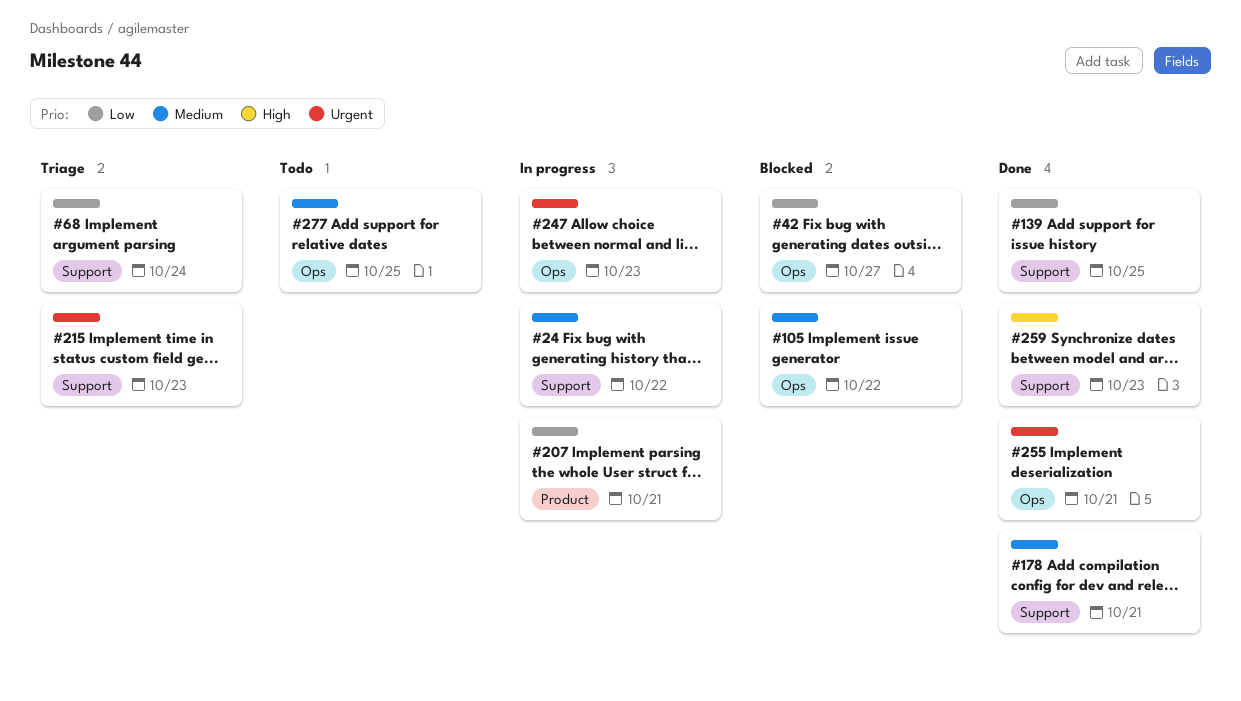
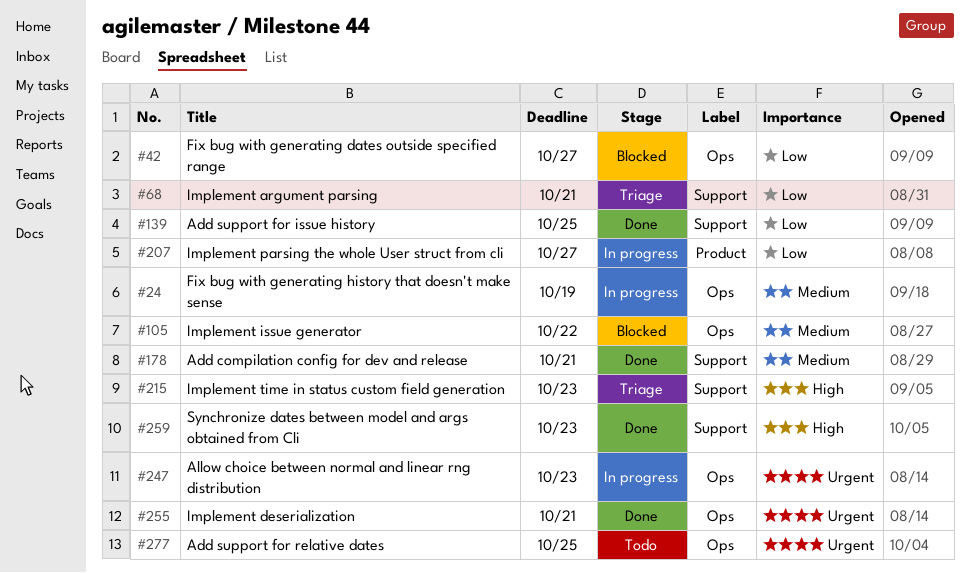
#24, label: Support -> Ops
#24, due: Oct 22 -> Oct 19
#68, due: Oct 24 -> Oct 21
#207, due: Oct 21 -> Oct 27
#215, priority: Urgent -> High
#277, priority: Medium -> Urgent

